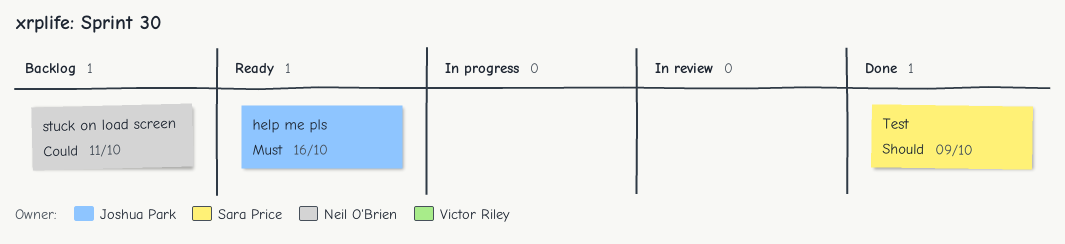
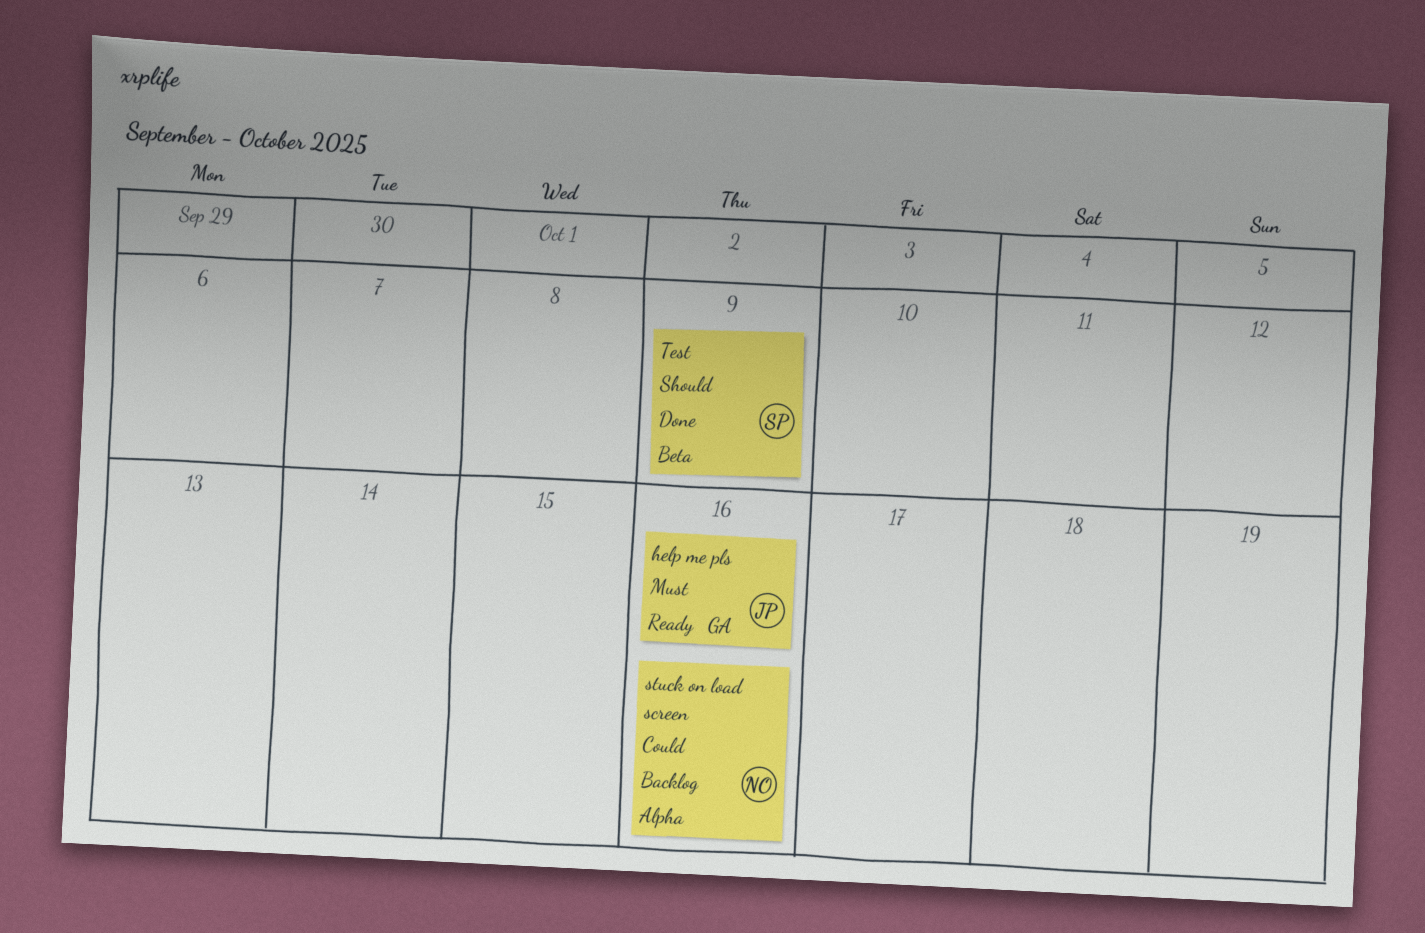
stuck on load screen, due: Oct 11 -> Oct 16

